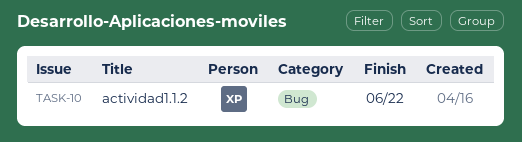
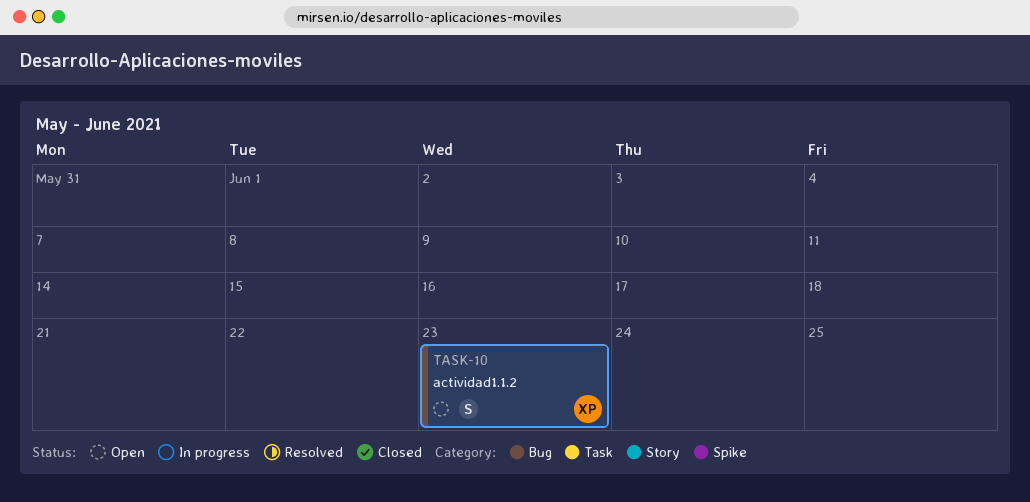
TASK-10, due: Jun 22 -> Jun 23

